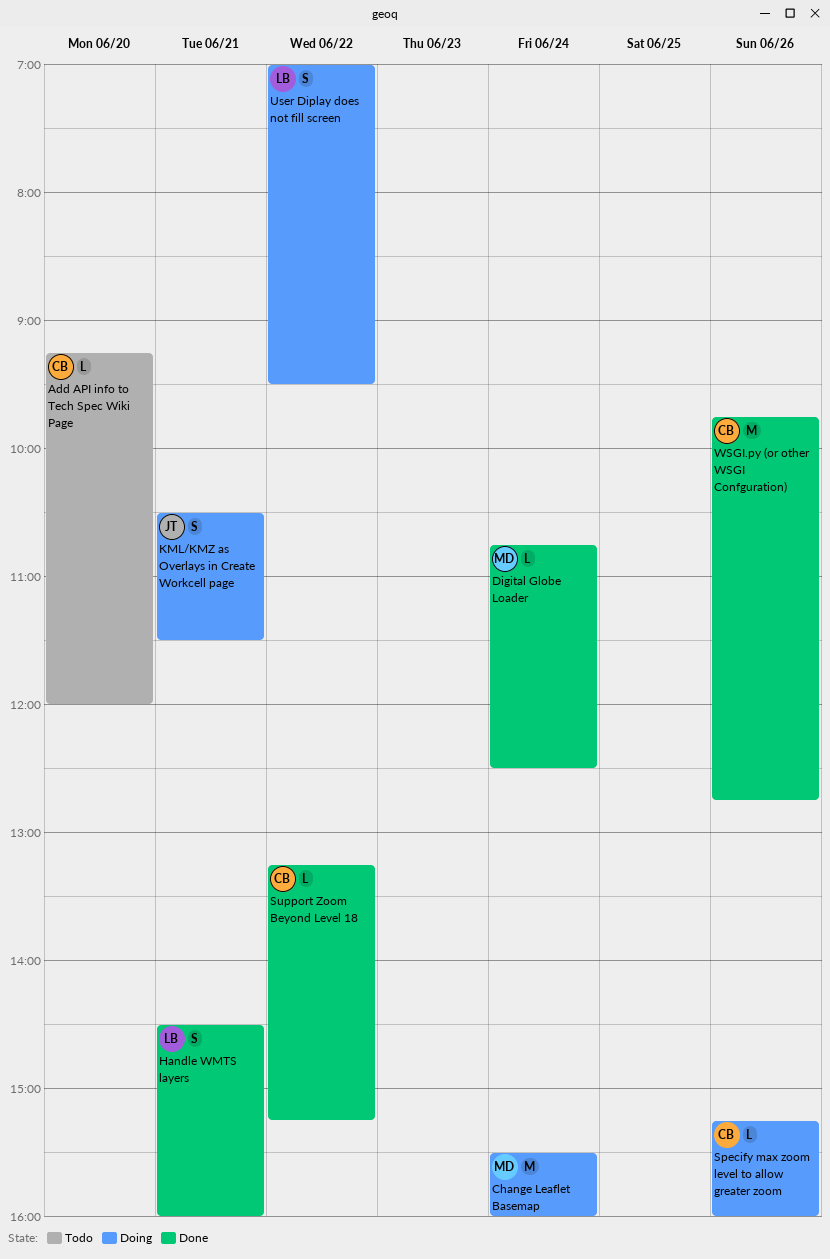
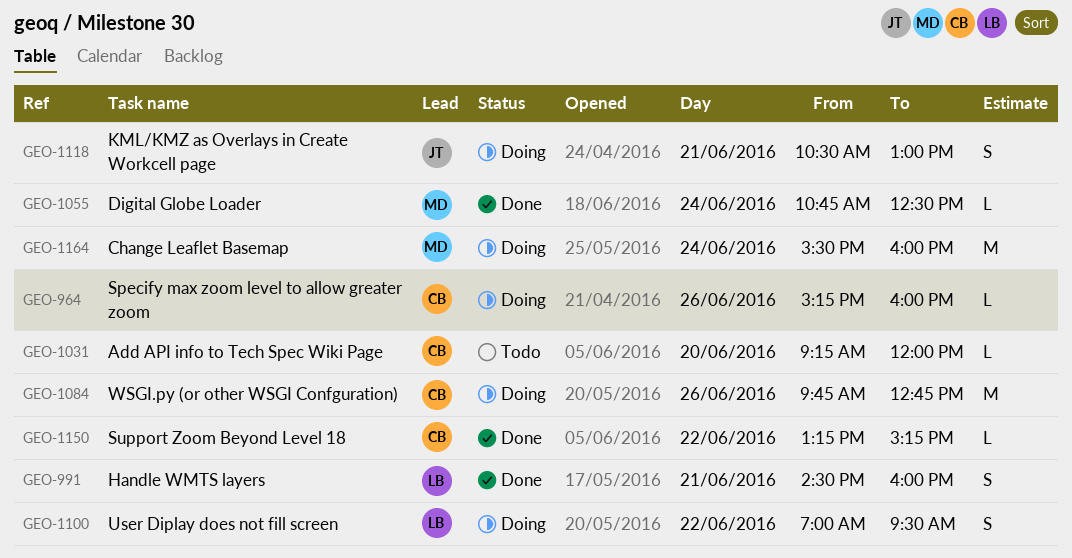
KML/KMZ as Overlays in Create Workcell page, ends: 11:30 -> 13:00
WSGI.py (or other WSGI Confguration), status: Done -> Doing

